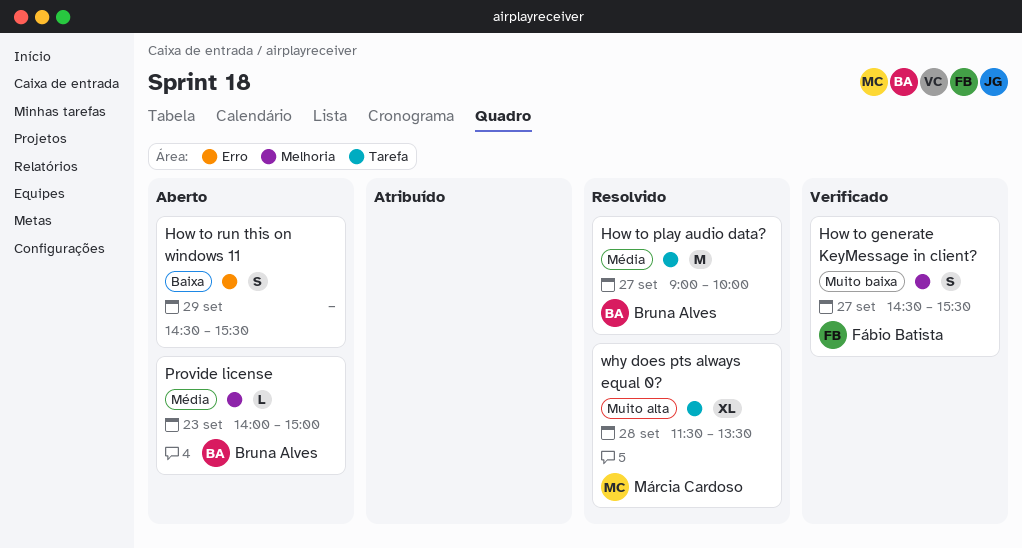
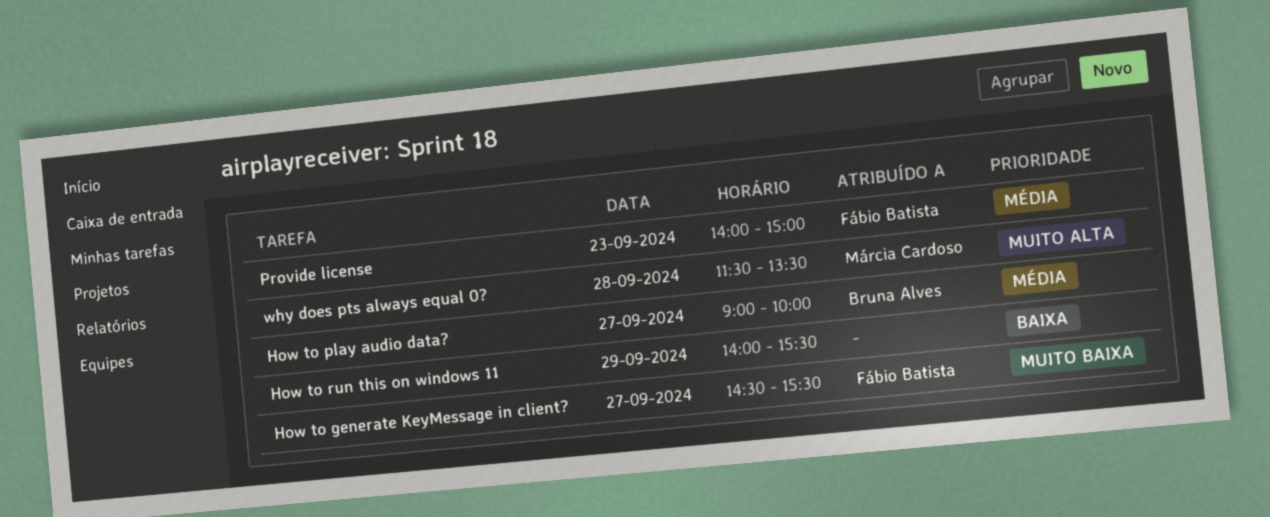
How to run this on windows 11, begins: 14:30 -> 14:00
Provide license, owner: Bruna Alves -> Fábio Batista

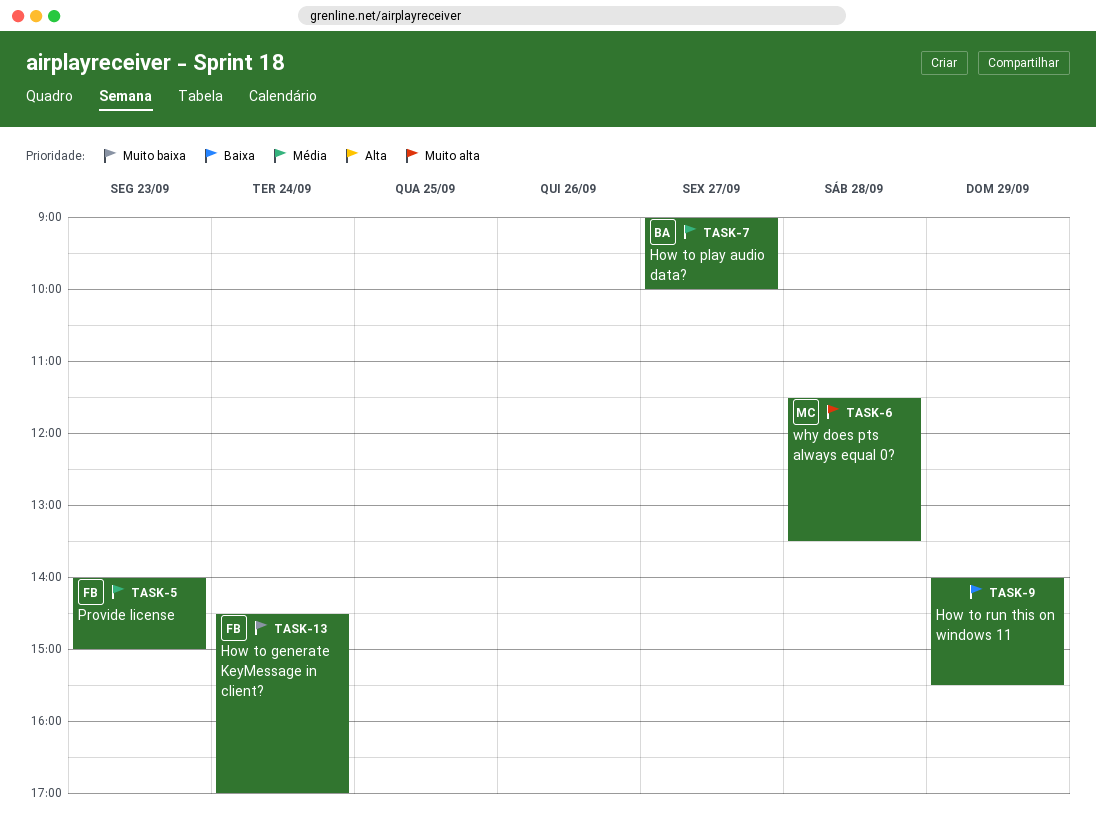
How to generate KeyMessage in client?, day: Sep 27 -> Sep 24
How to generate KeyMessage in client?, ends: 15:30 -> 17:00

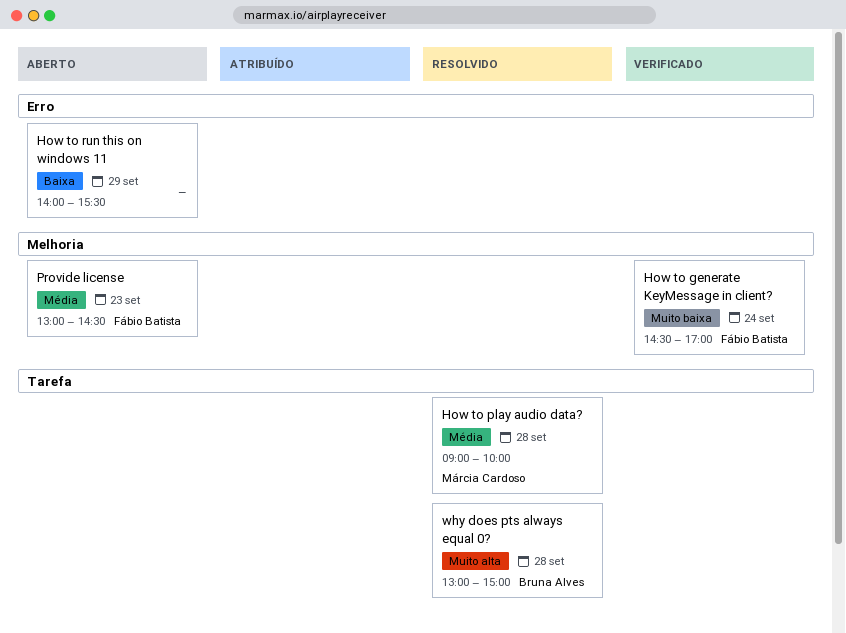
How to play audio data?, owner: Bruna Alves -> Márcia Cardoso
How to play audio data?, day: Sep 27 -> Sep 28
Provide license, begins: 14:00 -> 13:00
Provide license, ends: 15:00 -> 14:30
why does pts always equal 0?, owner: Márcia Cardoso -> Bruna Alves
why does pts always equal 0?, begins: 11:30 -> 13:00
why does pts always equal 0?, ends: 13:30 -> 15:00

